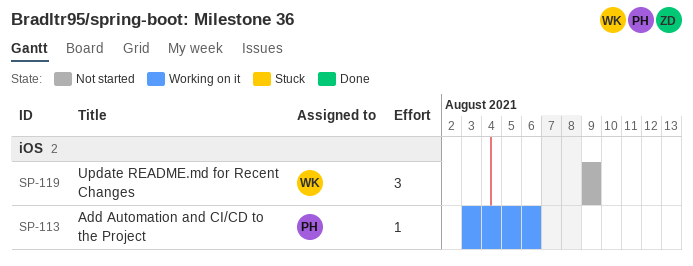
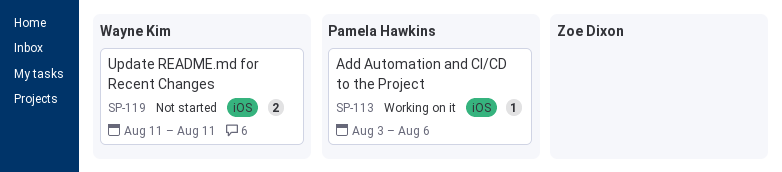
SP-119, estimate: 3 -> 2
SP-119, start: Aug 9 -> Aug 11
SP-119, due: Aug 9 -> Aug 11

